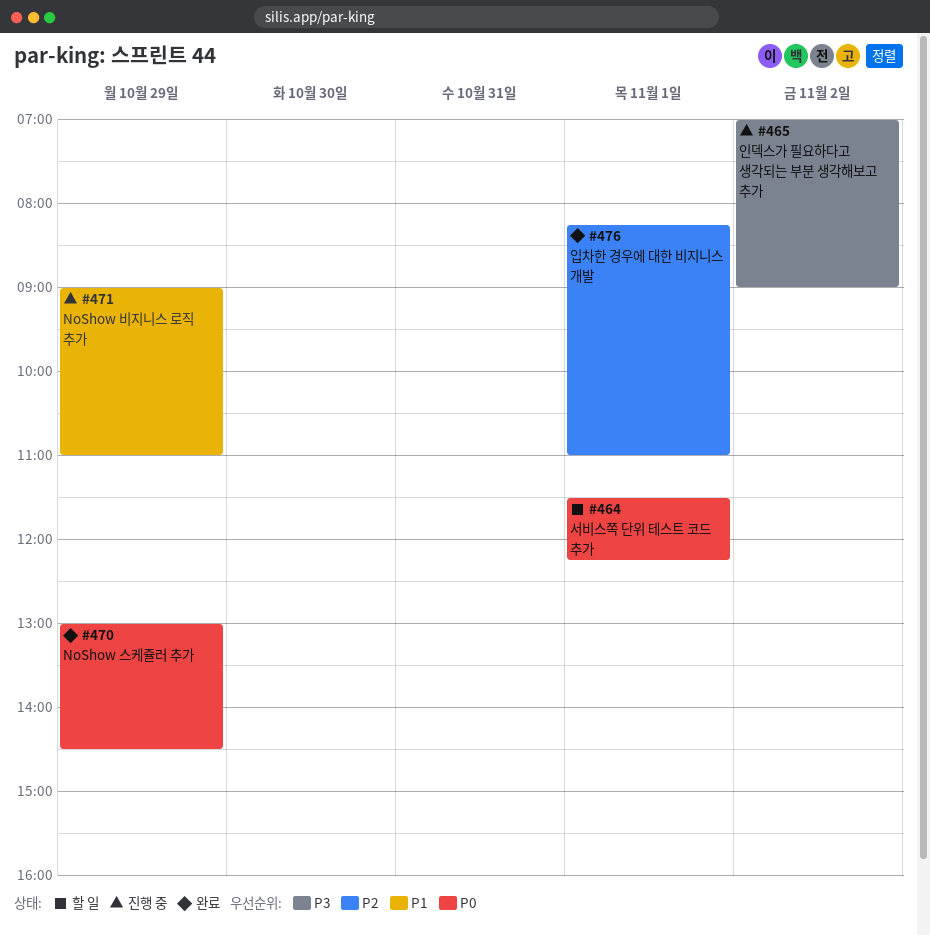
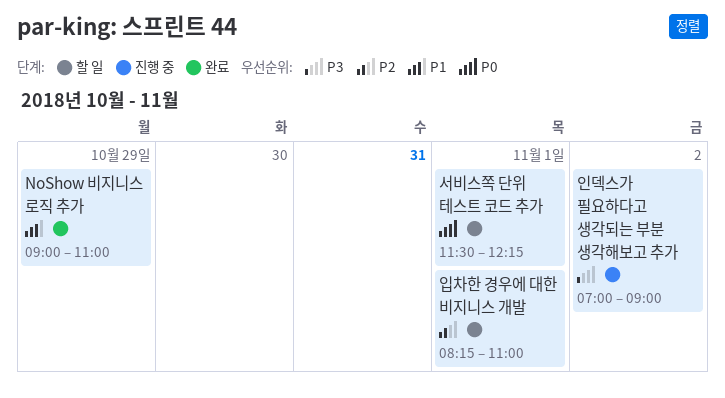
NoShow 비지니스 로직 추가, status: 진행 중 -> 완료
NoShow 스케쥴러 추가: present -> none
입차한 경우에 대한 비지니스 개발, status: 완료 -> 할 일

